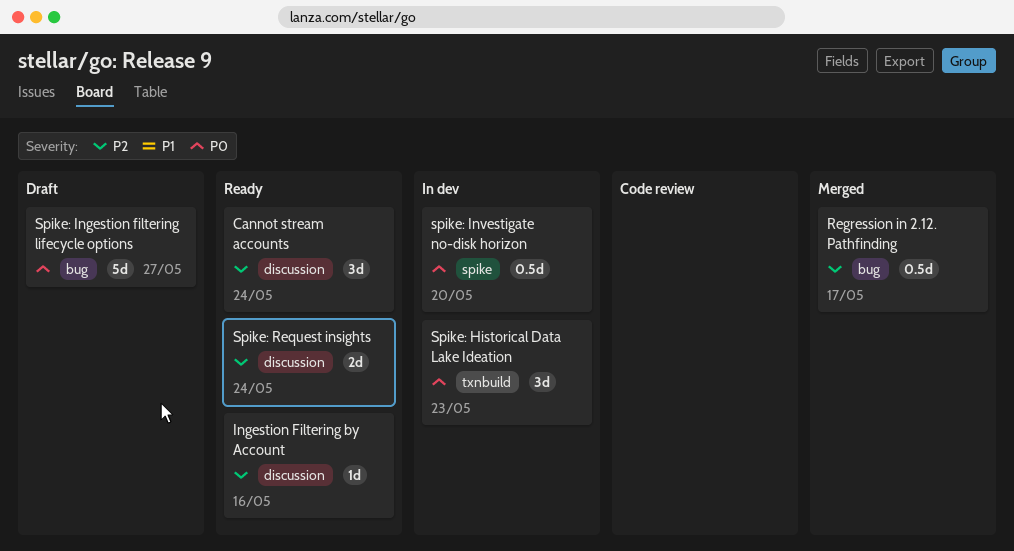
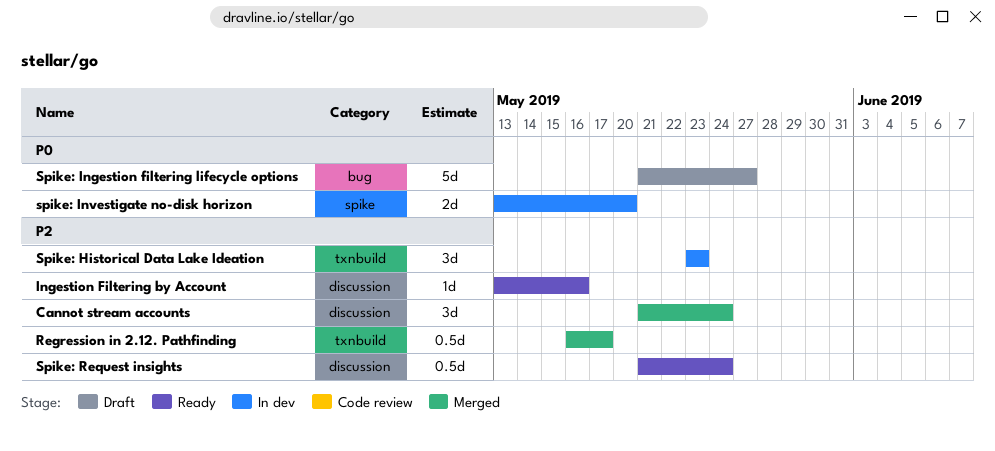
Cannot stream accounts, status: Ready -> Merged
Regression in 2.12. Pathfinding, label: bug -> txnbuild
Spike: Historical Data Lake Ideation, priority: P0 -> P2
spike: Investigate no-disk horizon, estimate: 0.5d -> 2d
Spike: Request insights, estimate: 2d -> 0.5d

